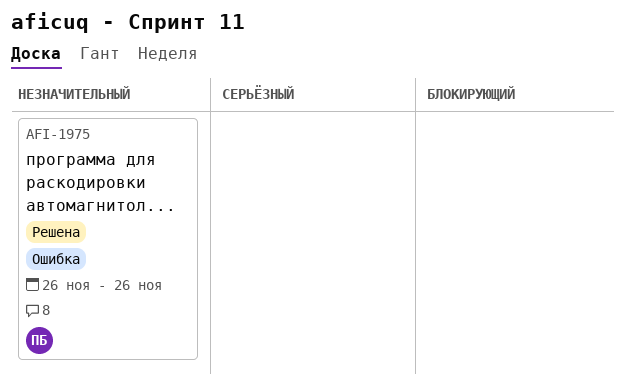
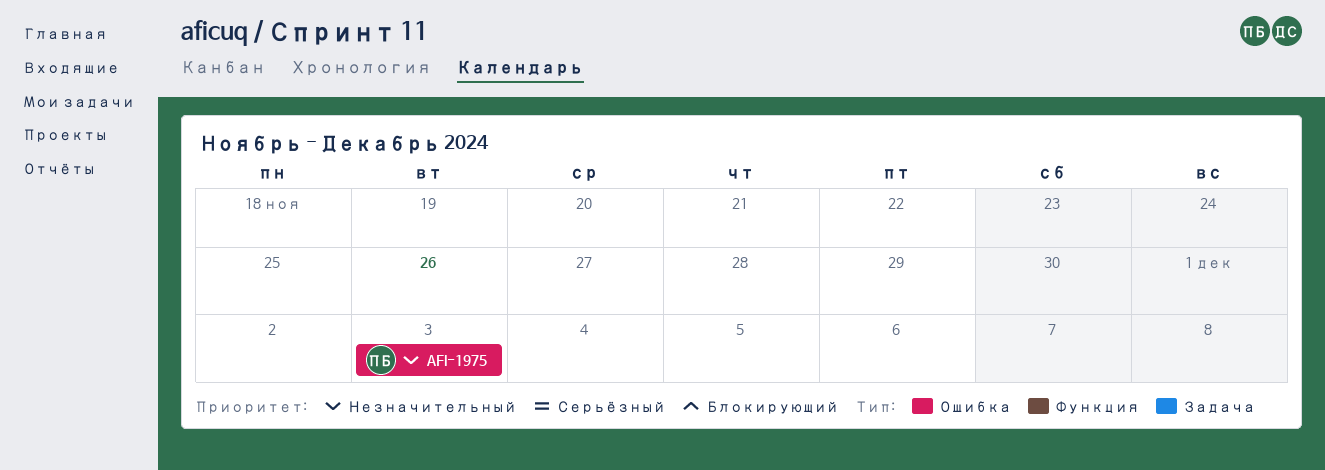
AFI-1975, start: Nov 26 -> Dec 3
AFI-1975, due: Nov 26 -> Dec 3

